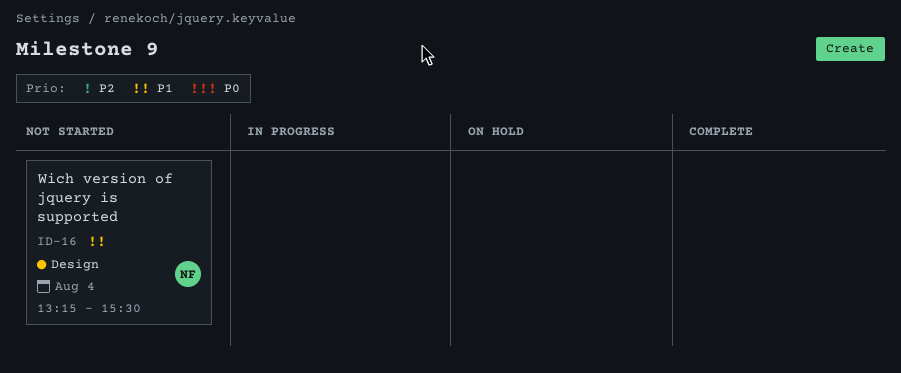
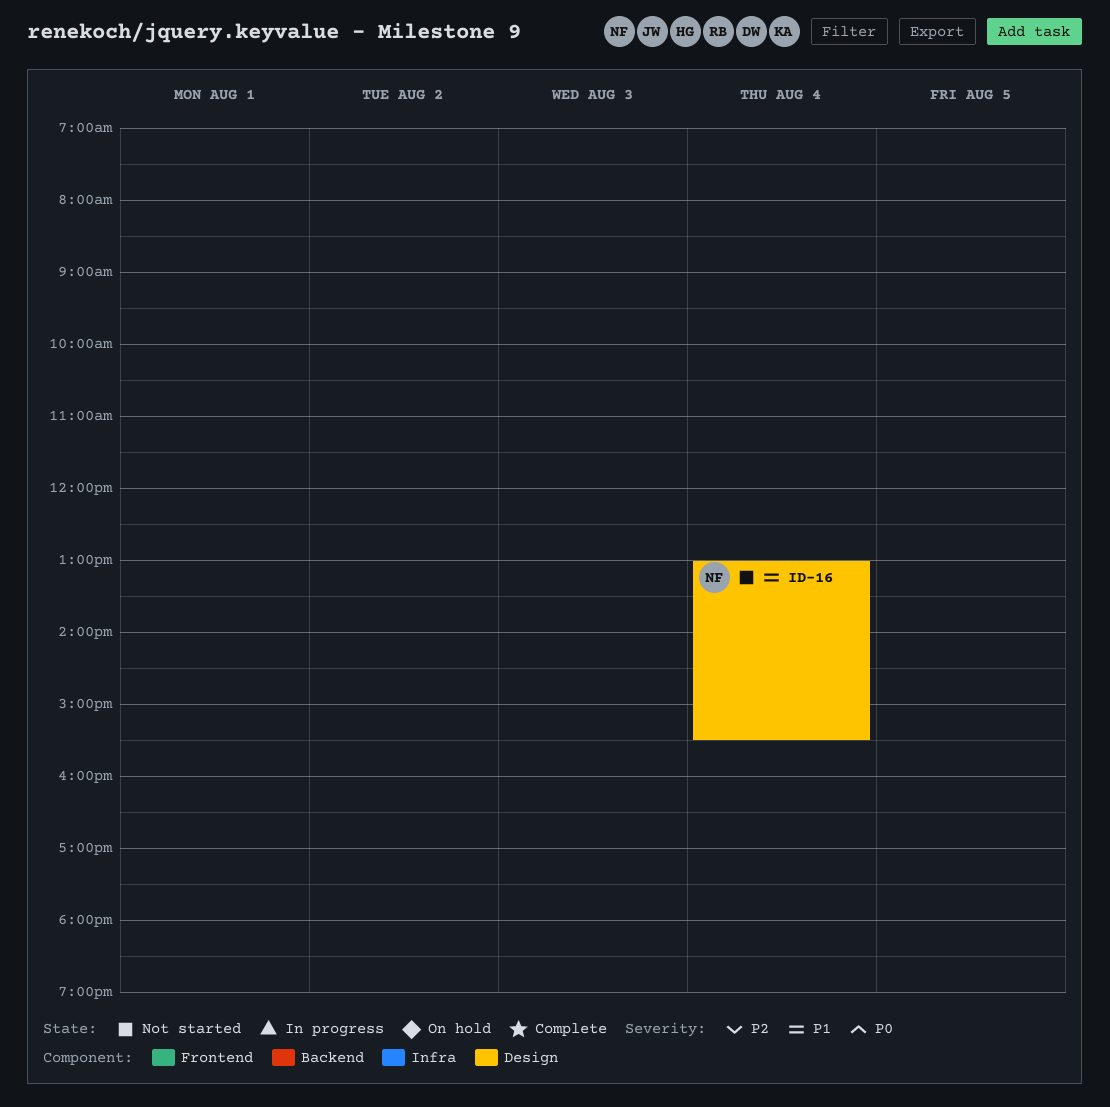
ID-16, begins: 13:15 -> 13:00

